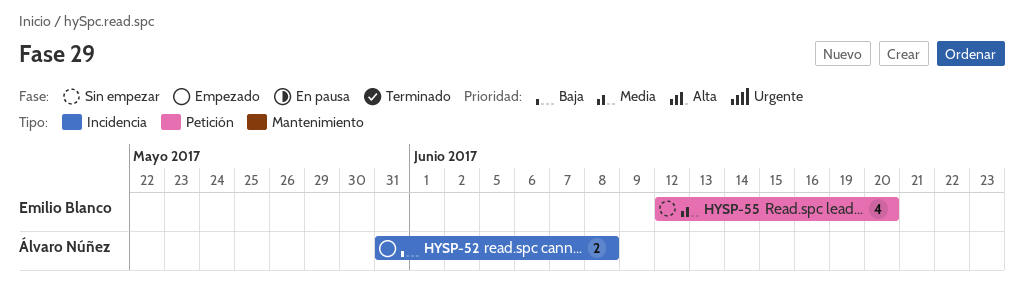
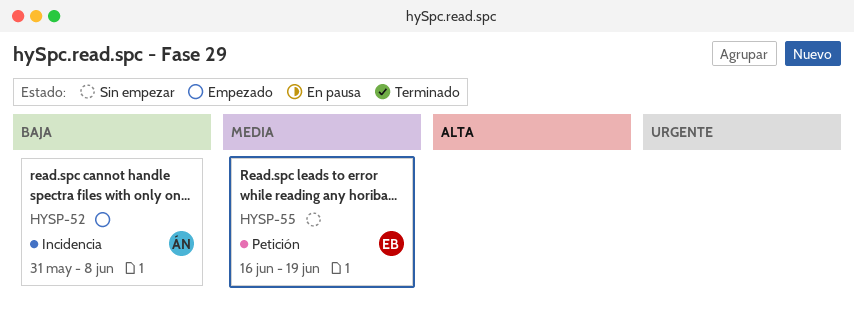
HYSP-55, start: Jun 12 -> Jun 16
HYSP-55, due: Jun 20 -> Jun 19

